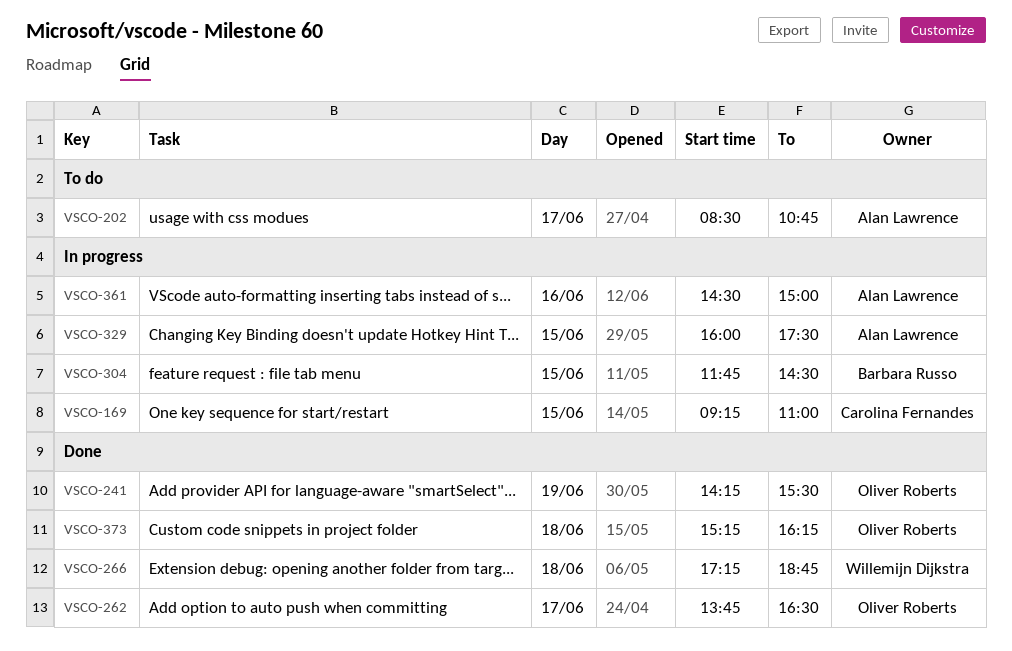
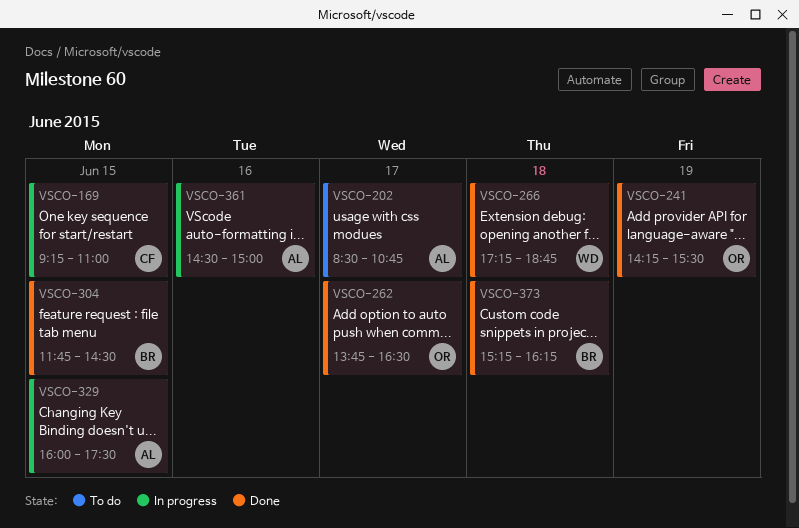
VSCO-304, status: In progress -> Done
VSCO-373, owner: Oliver Roberts -> Barbara Russo

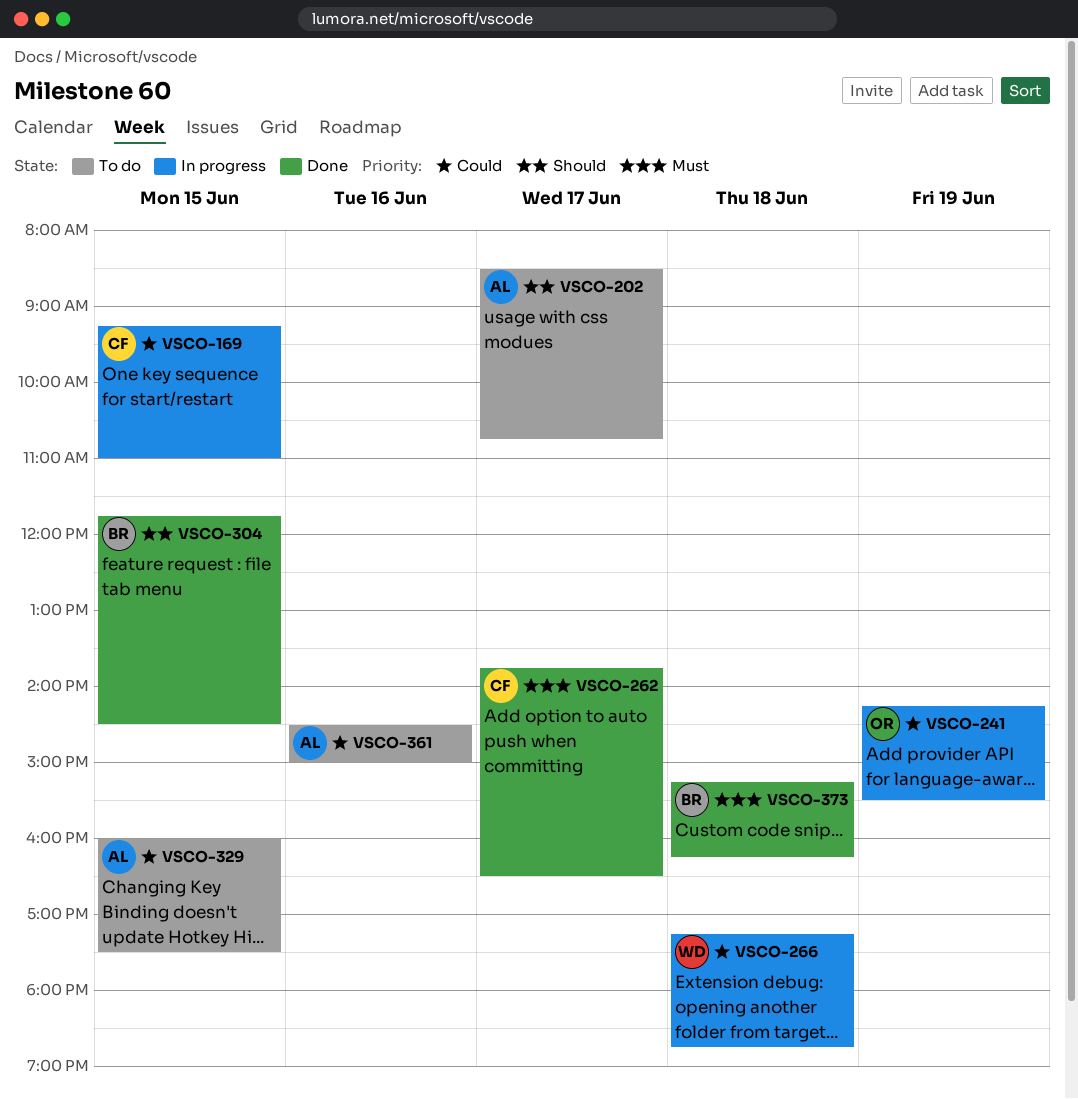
VSCO-241, status: Done -> In progress
VSCO-262, owner: OR -> CF
VSCO-266, status: Done -> In progress
VSCO-329, status: In progress -> To do
VSCO-361, status: In progress -> To do

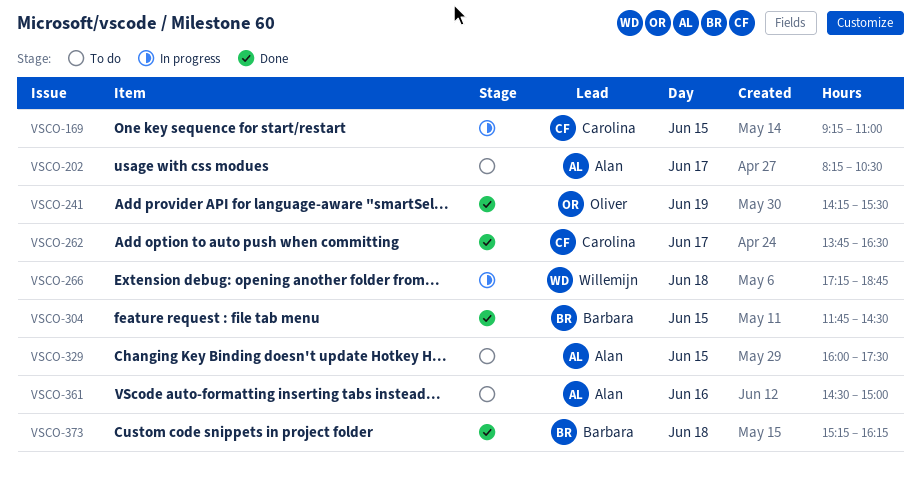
VSCO-202, begins: 08:30 -> 08:15
VSCO-202, ends: 10:45 -> 10:30
VSCO-241, status: In progress -> Done

